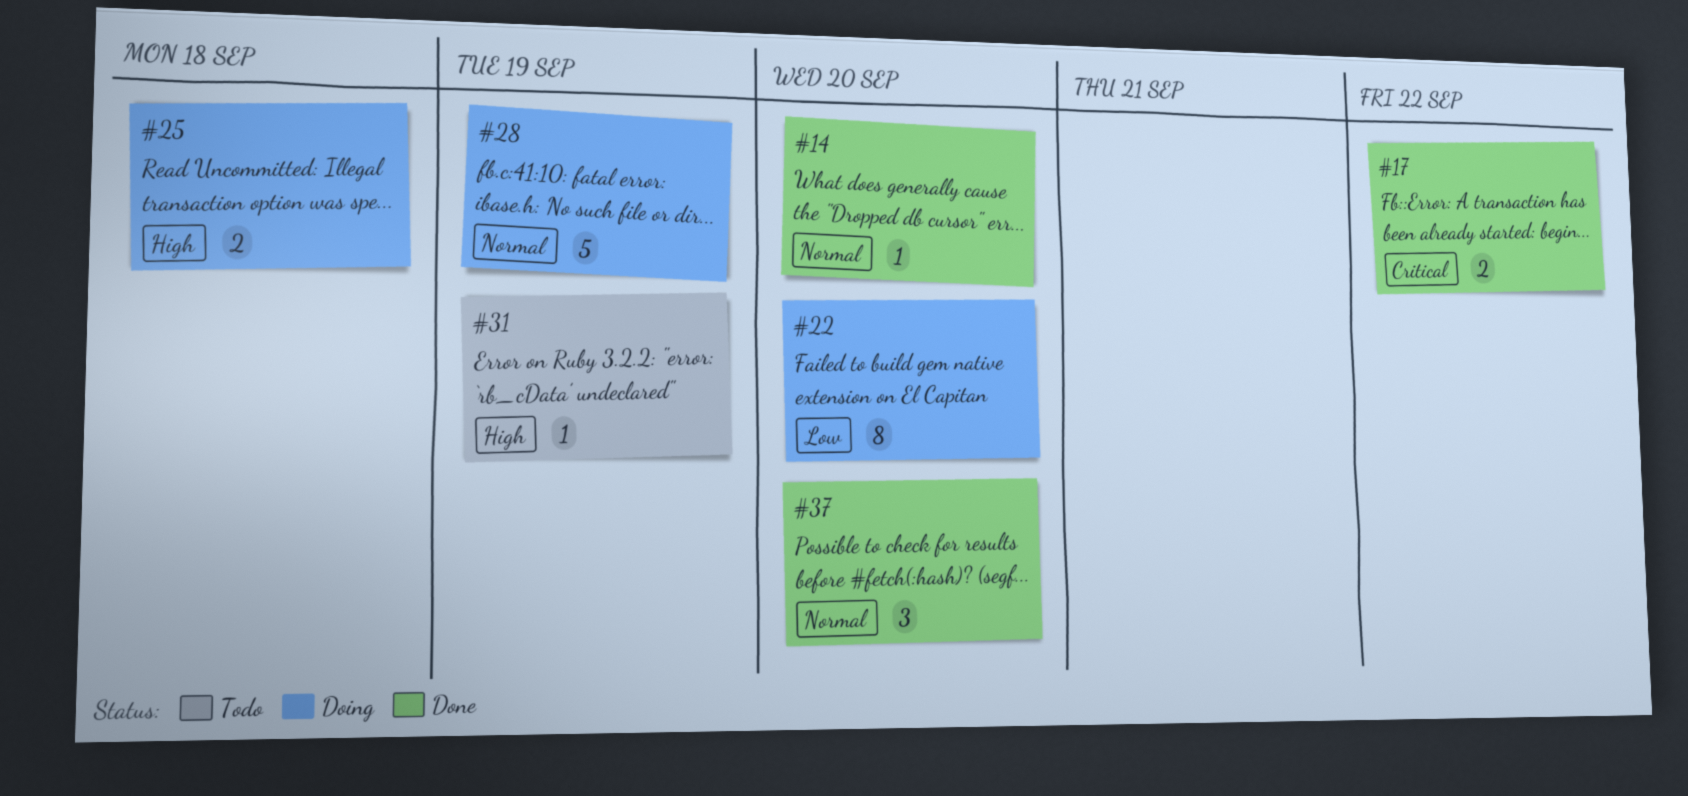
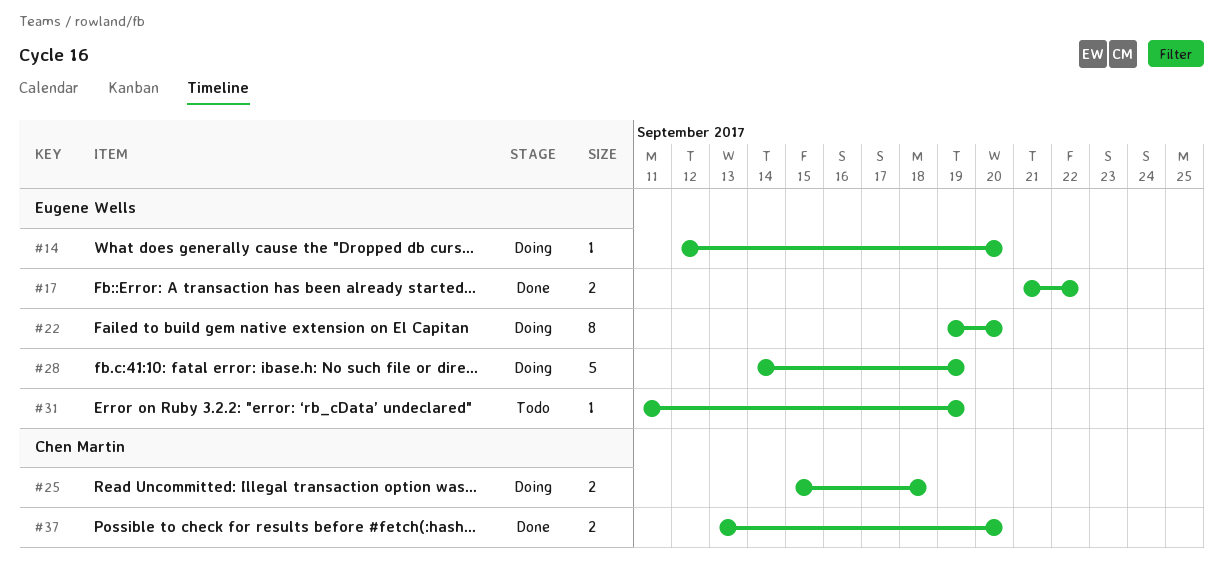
#14, status: Done -> Doing
#37, estimate: 3 -> 2

